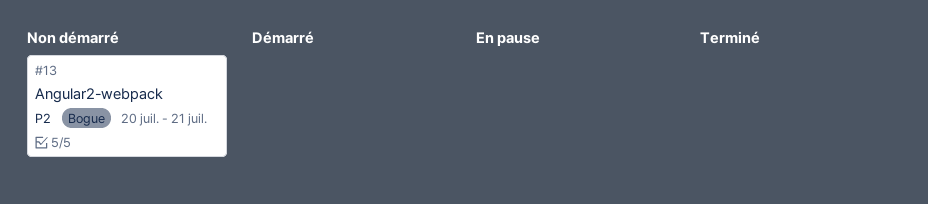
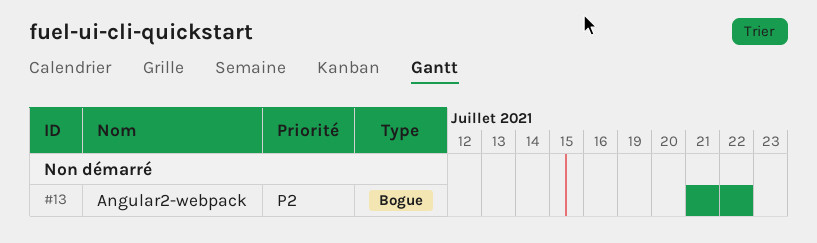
#13, start: Jul 20 -> Jul 21
#13, due: Jul 21 -> Jul 22

